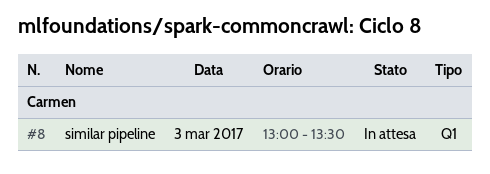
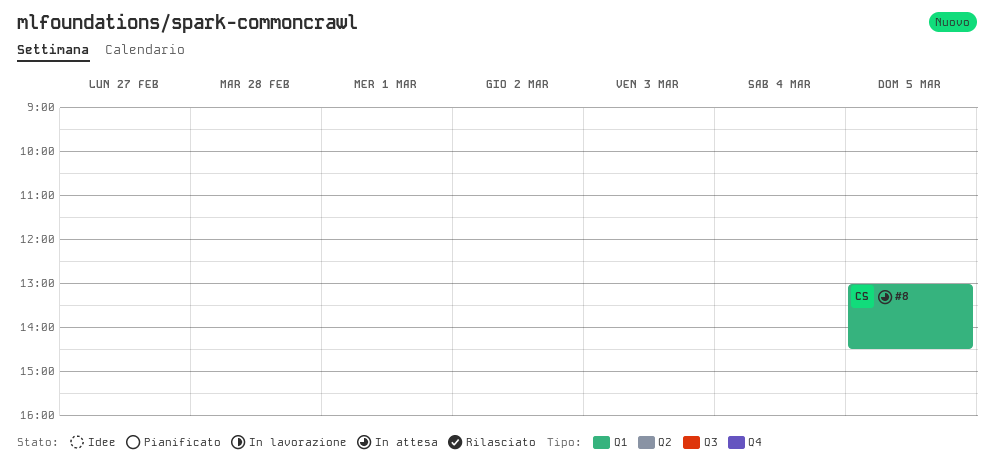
#8, day: Mar 3 -> Mar 5
#8, ends: 13:30 -> 14:30

